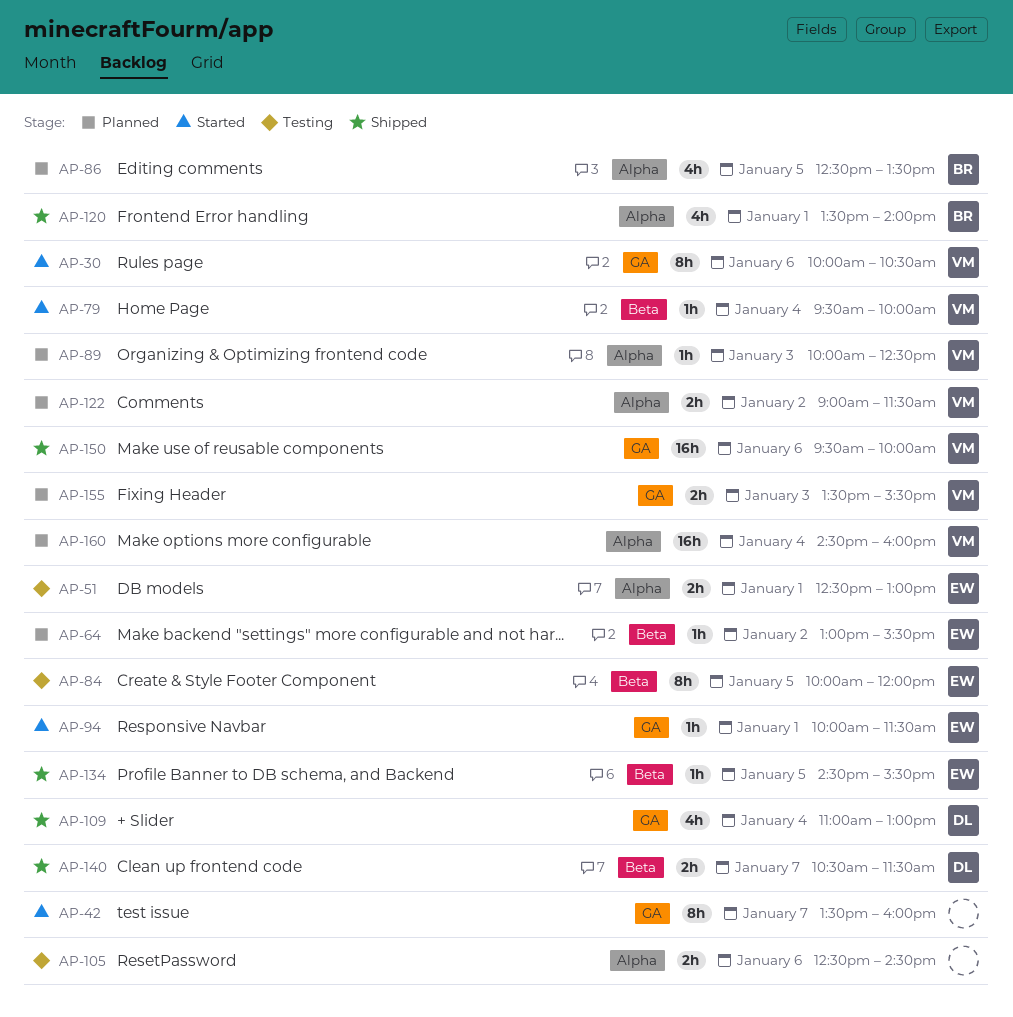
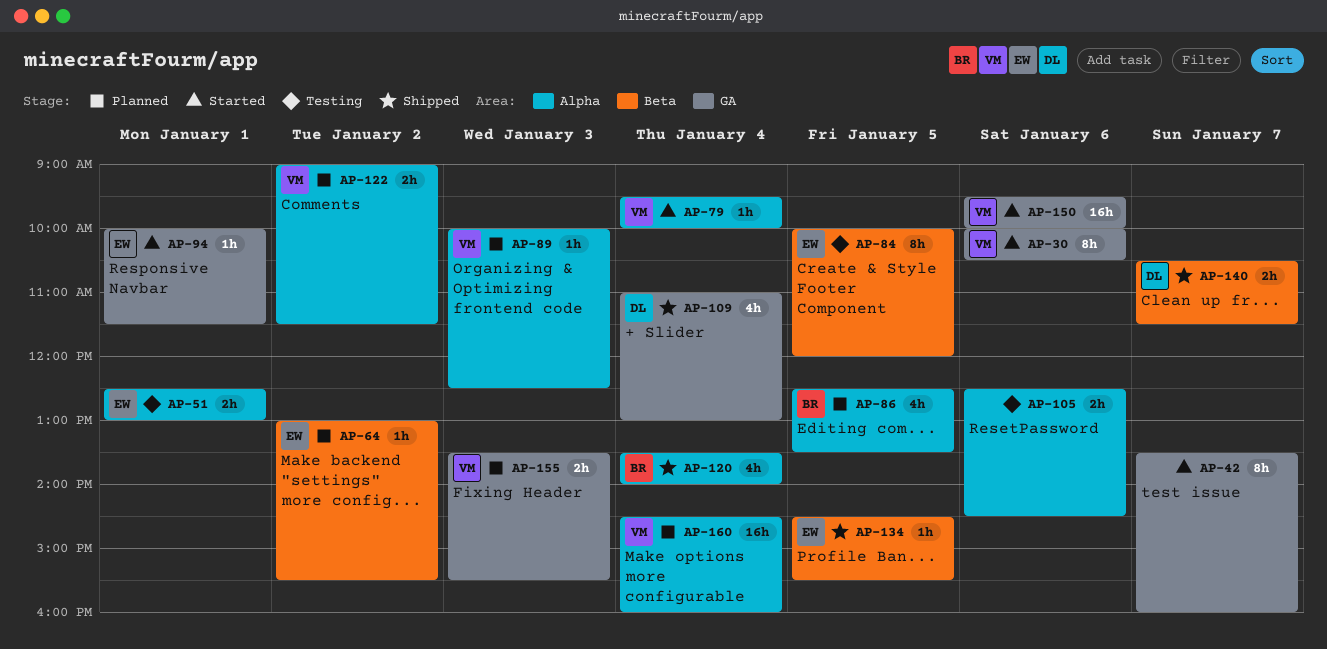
AP-79, label: Beta -> Alpha
AP-120, day: Jan 1 -> Jan 4
AP-150, status: Shipped -> Started

